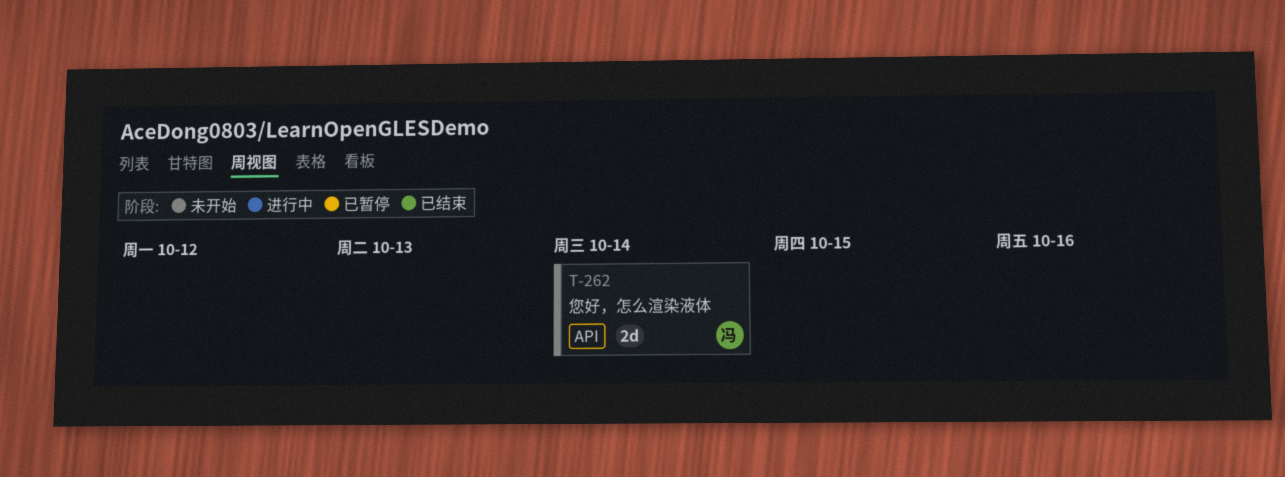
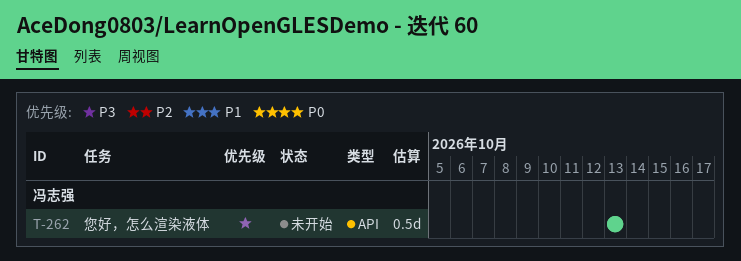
T-262, estimate: 2d -> 0.5d
T-262, due: Oct 14 -> Oct 13

